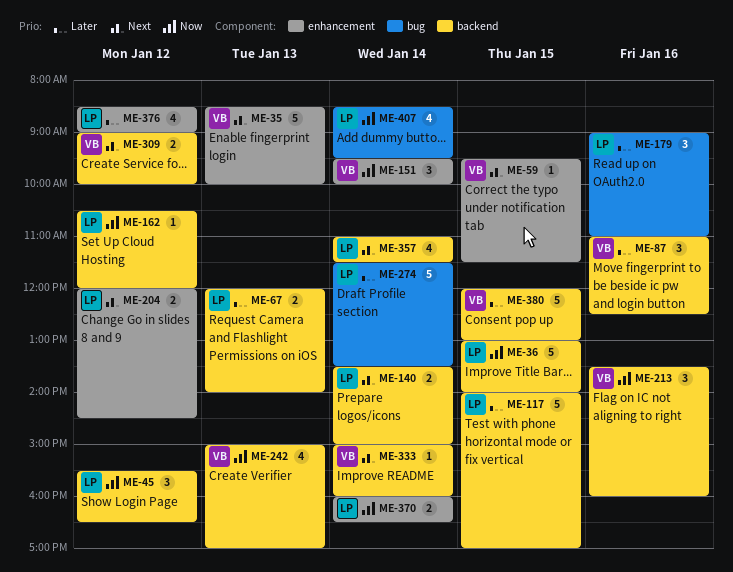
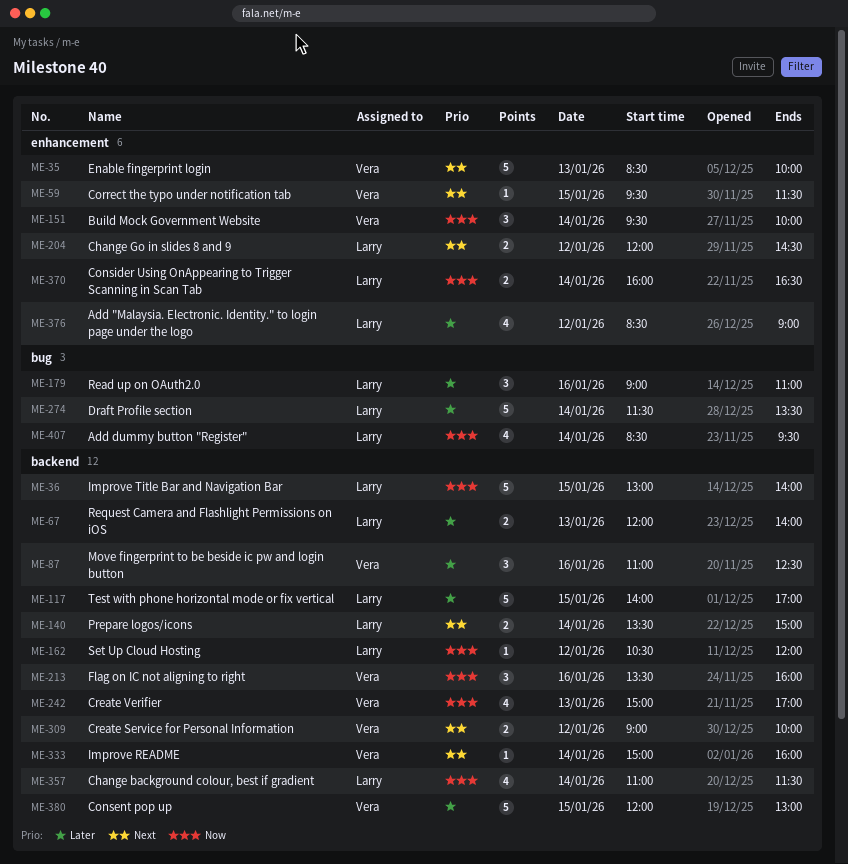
ME-45: present -> none
ME-357, priority: Next -> Now

